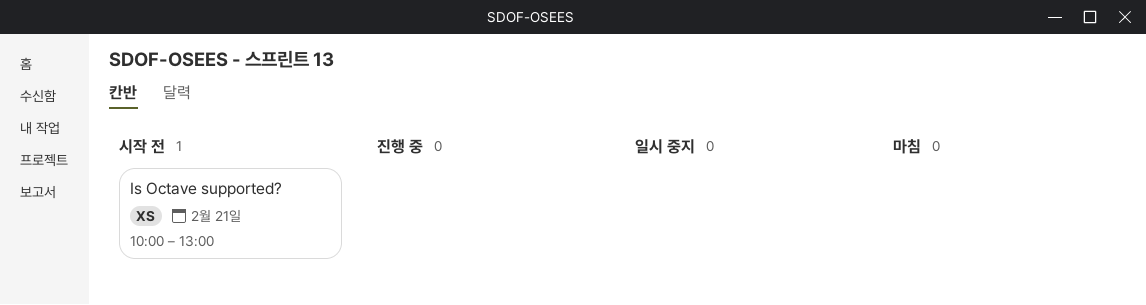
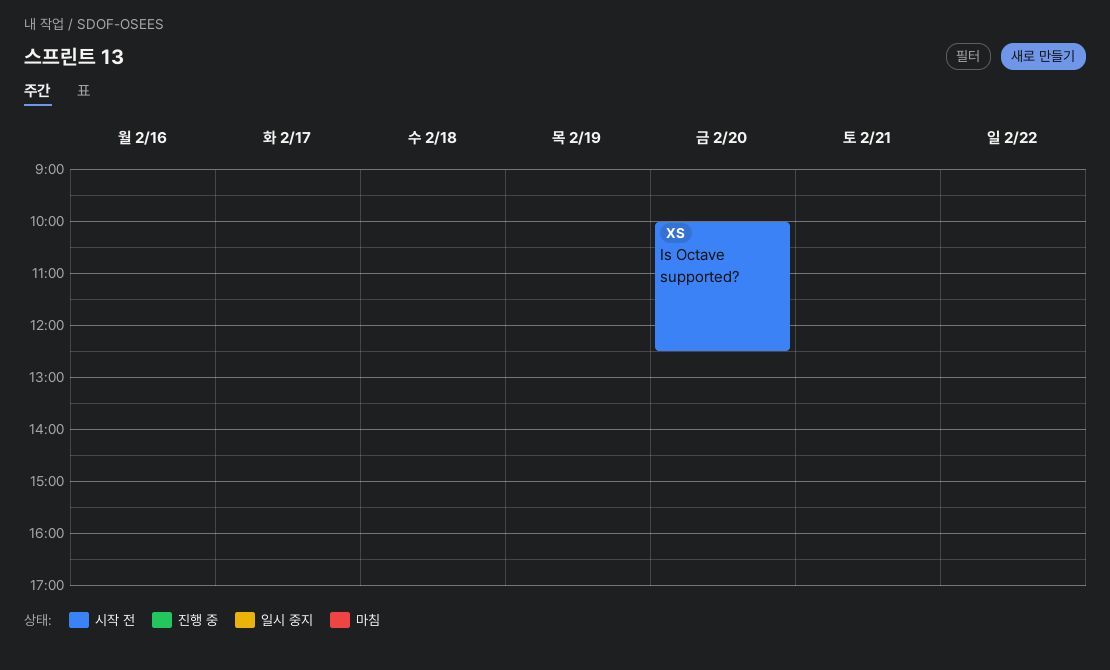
Is Octave supported?, day: Feb 21 -> Feb 20
Is Octave supported?, ends: 13:00 -> 12:30

